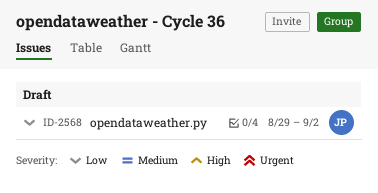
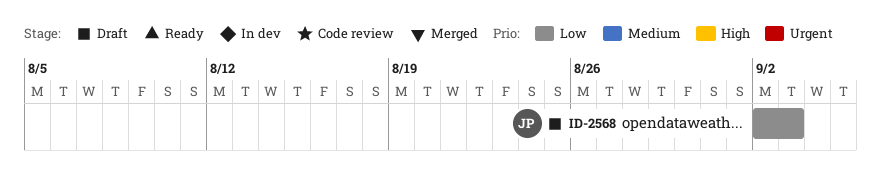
ID-2568, start: Aug 29 -> Sep 2
ID-2568, due: Sep 2 -> Sep 3

